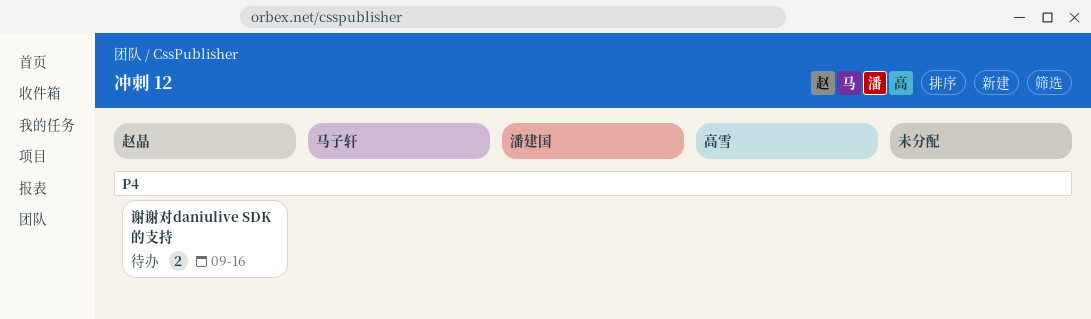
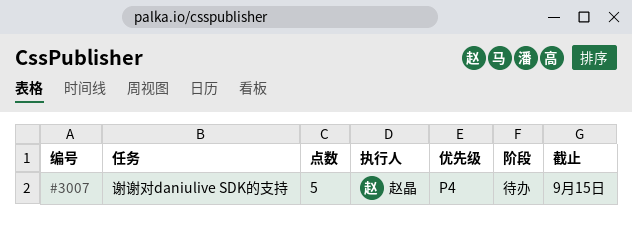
谢谢对daniulive SDK的支持, estimate: 2 -> 5
谢谢对daniulive SDK的支持, due: Sep 16 -> Sep 15

